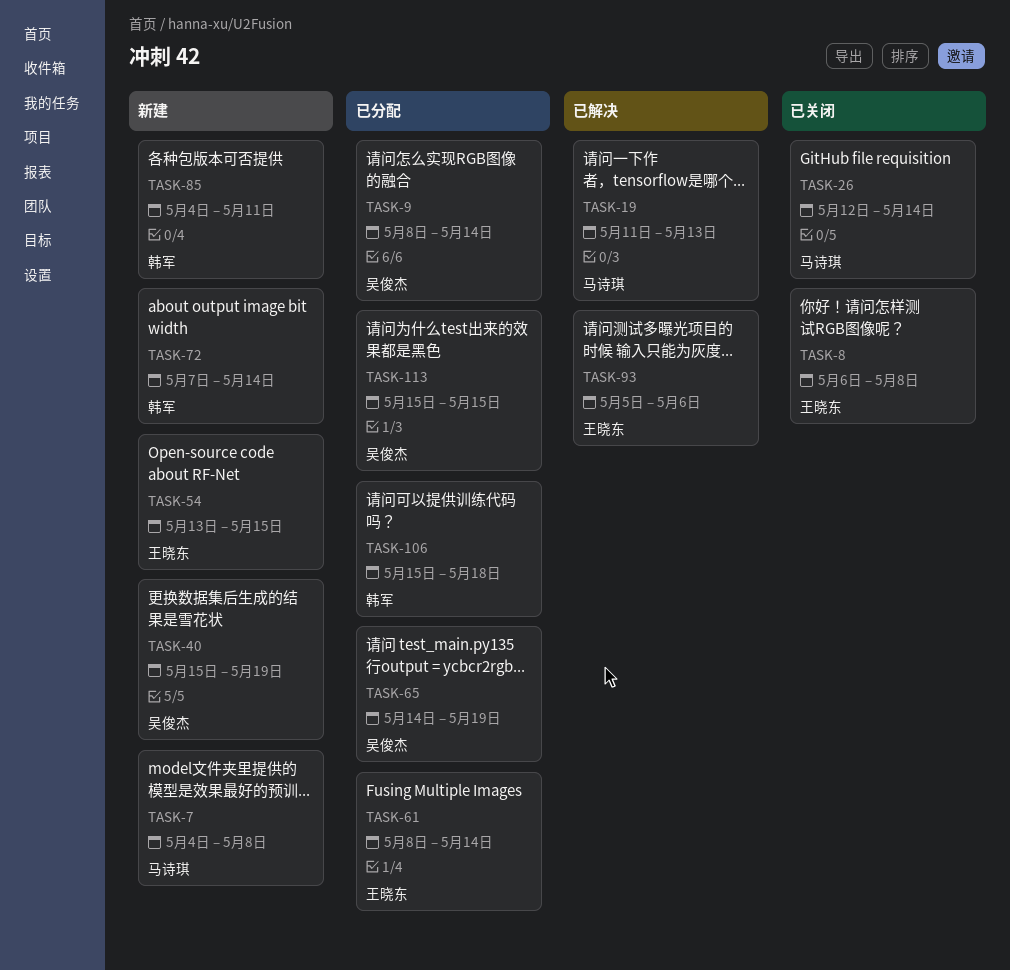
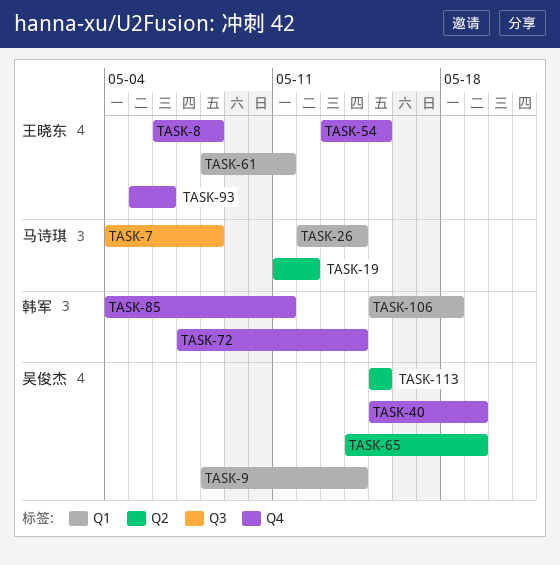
TASK-19, due: May 13 -> May 12
TASK-61, due: May 14 -> May 11

